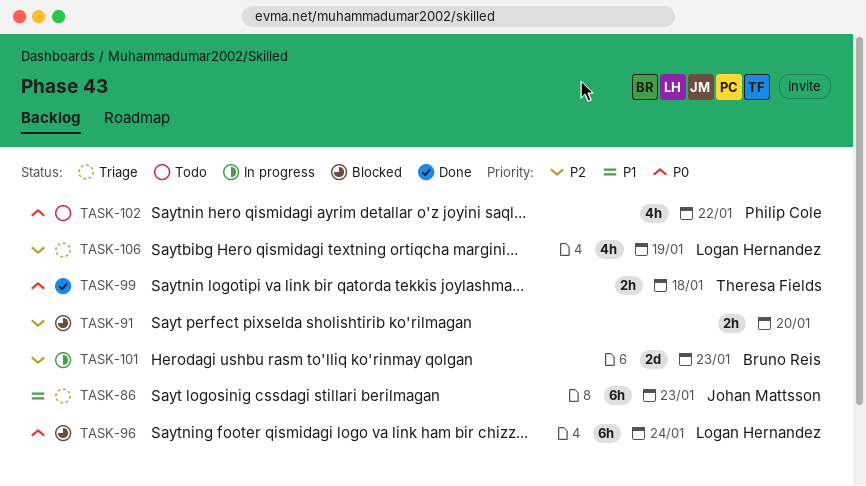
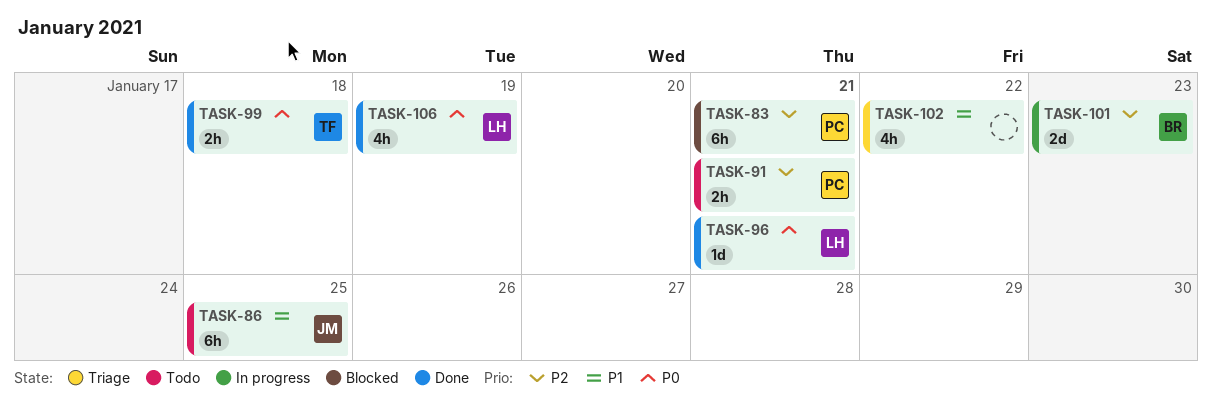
TASK-83: none -> present
TASK-86, status: Triage -> Todo
TASK-86, due: Jan 23 -> Jan 25
TASK-91, status: Blocked -> Todo
TASK-91, owner: none -> Philip Cole
TASK-91, due: Jan 20 -> Jan 21
TASK-96, status: Blocked -> Done
TASK-96, estimate: 6h -> 1d
TASK-96, due: Jan 24 -> Jan 21
TASK-102, status: Todo -> Triage
TASK-102, owner: Philip Cole -> none
TASK-102, priority: P0 -> P1
TASK-106, status: Triage -> Done
TASK-106, priority: P2 -> P0

